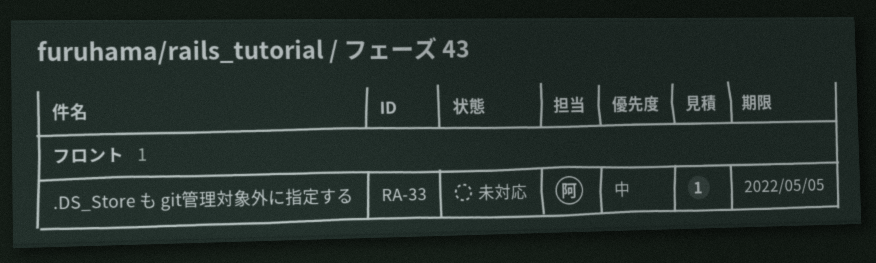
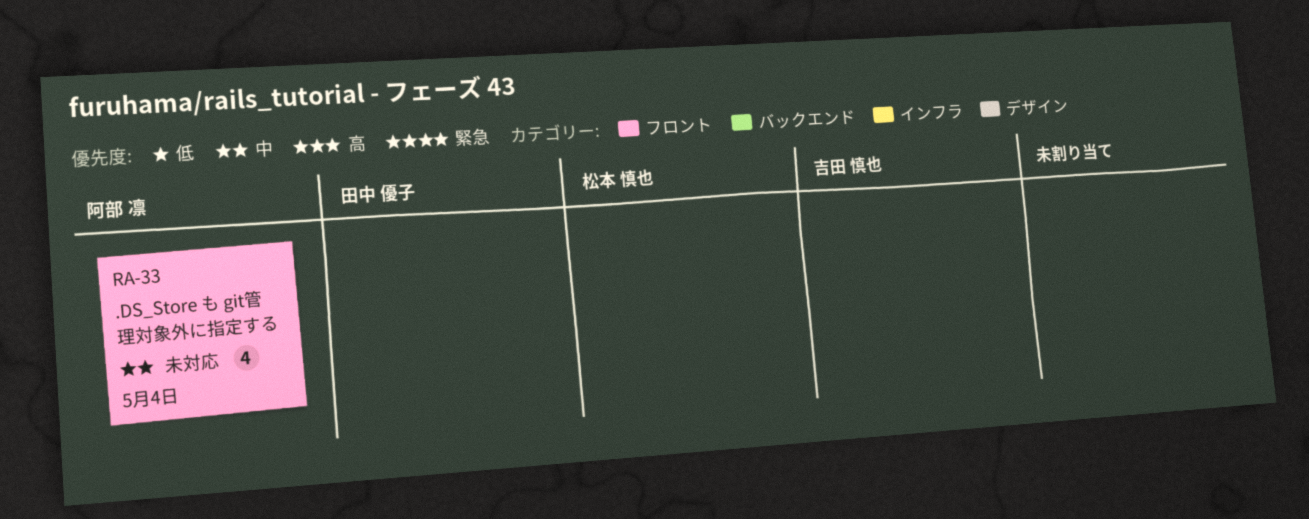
RA-33, estimate: 1 -> 4
RA-33, due: May 5 -> May 4

